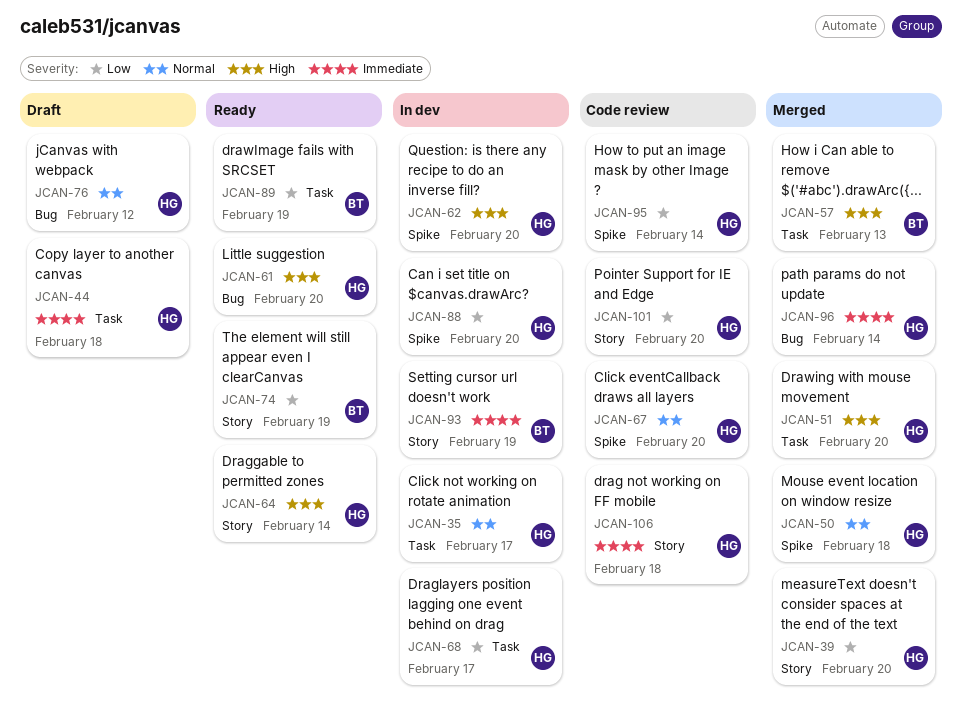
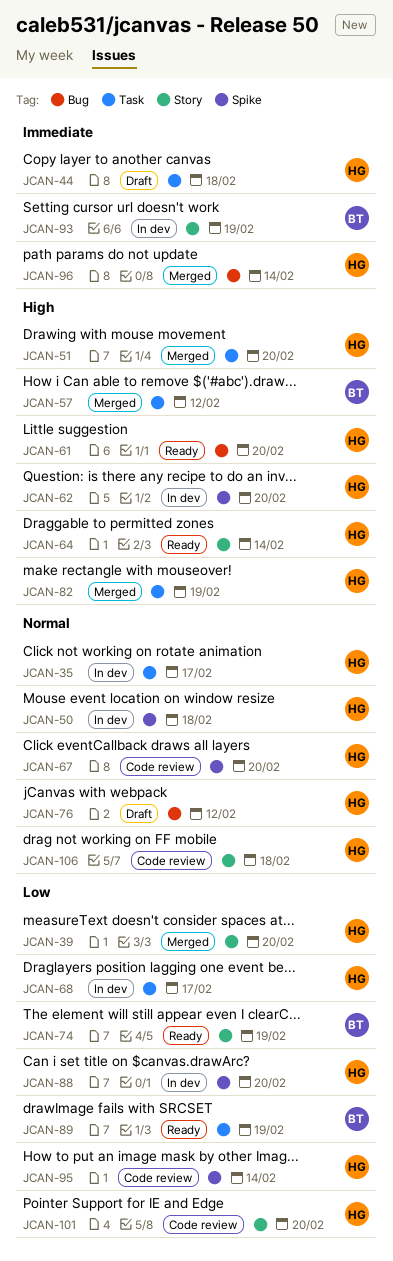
JCAN-50, status: Merged -> In dev
JCAN-57, due: Feb 13 -> Feb 12
JCAN-82: none -> present
JCAN-106, priority: Immediate -> Normal

